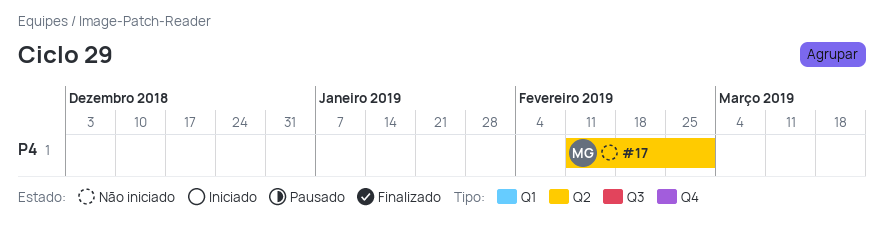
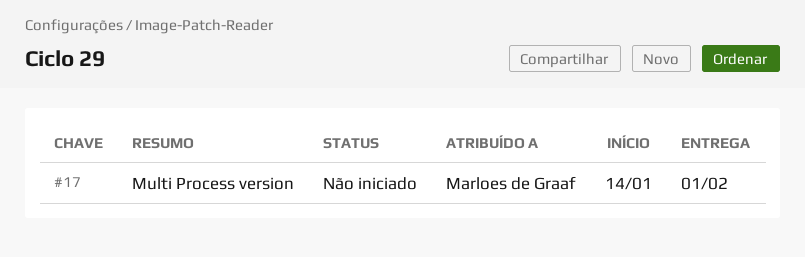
#17, start: Feb 11 -> Jan 14
#17, due: Mar 1 -> Feb 1

